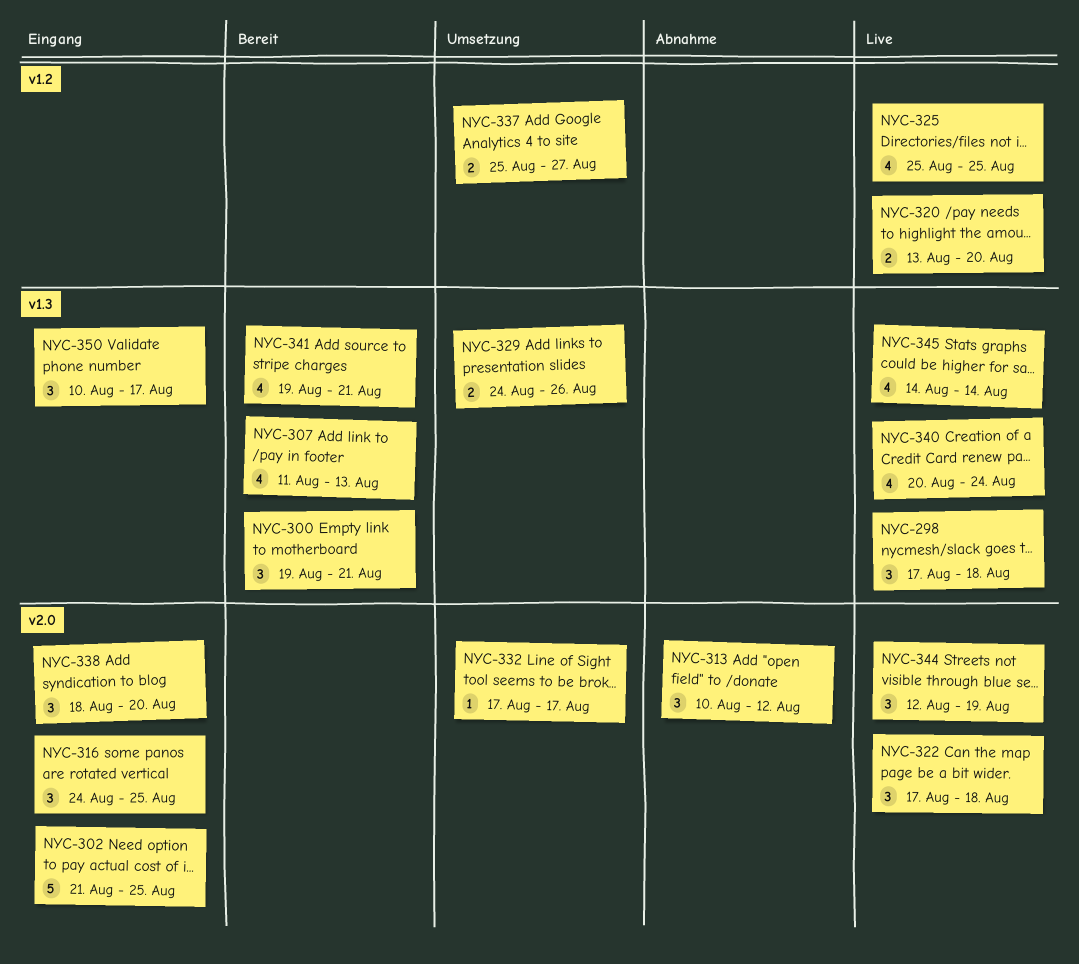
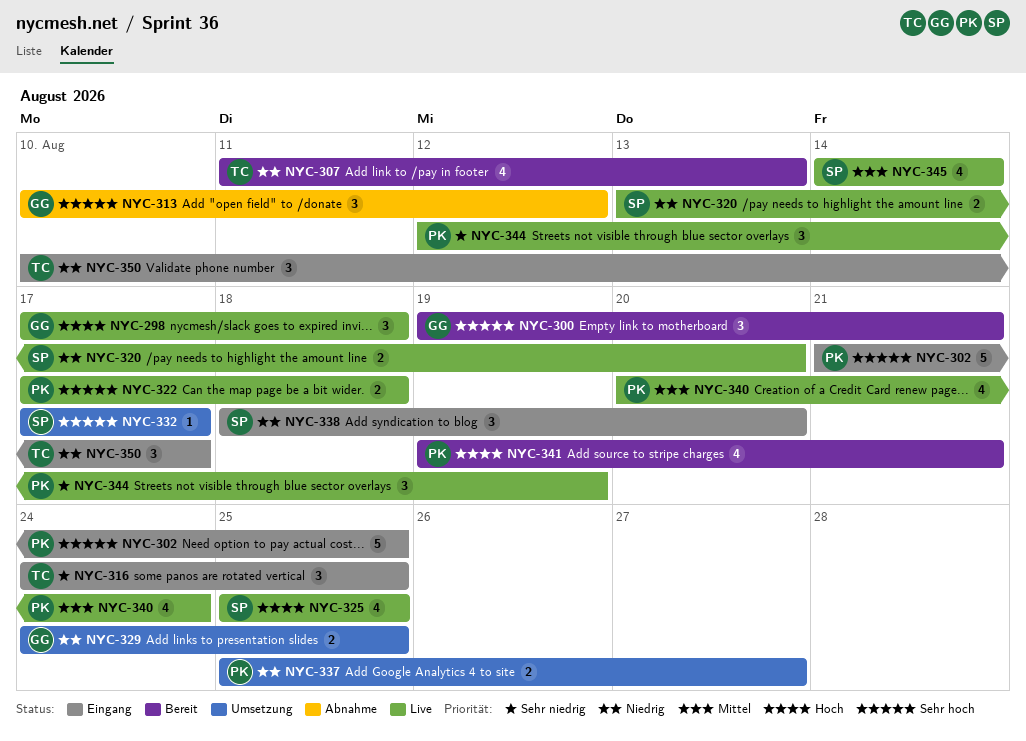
NYC-322, estimate: 3 -> 2
NYC-329, due: Aug 26 -> Aug 25

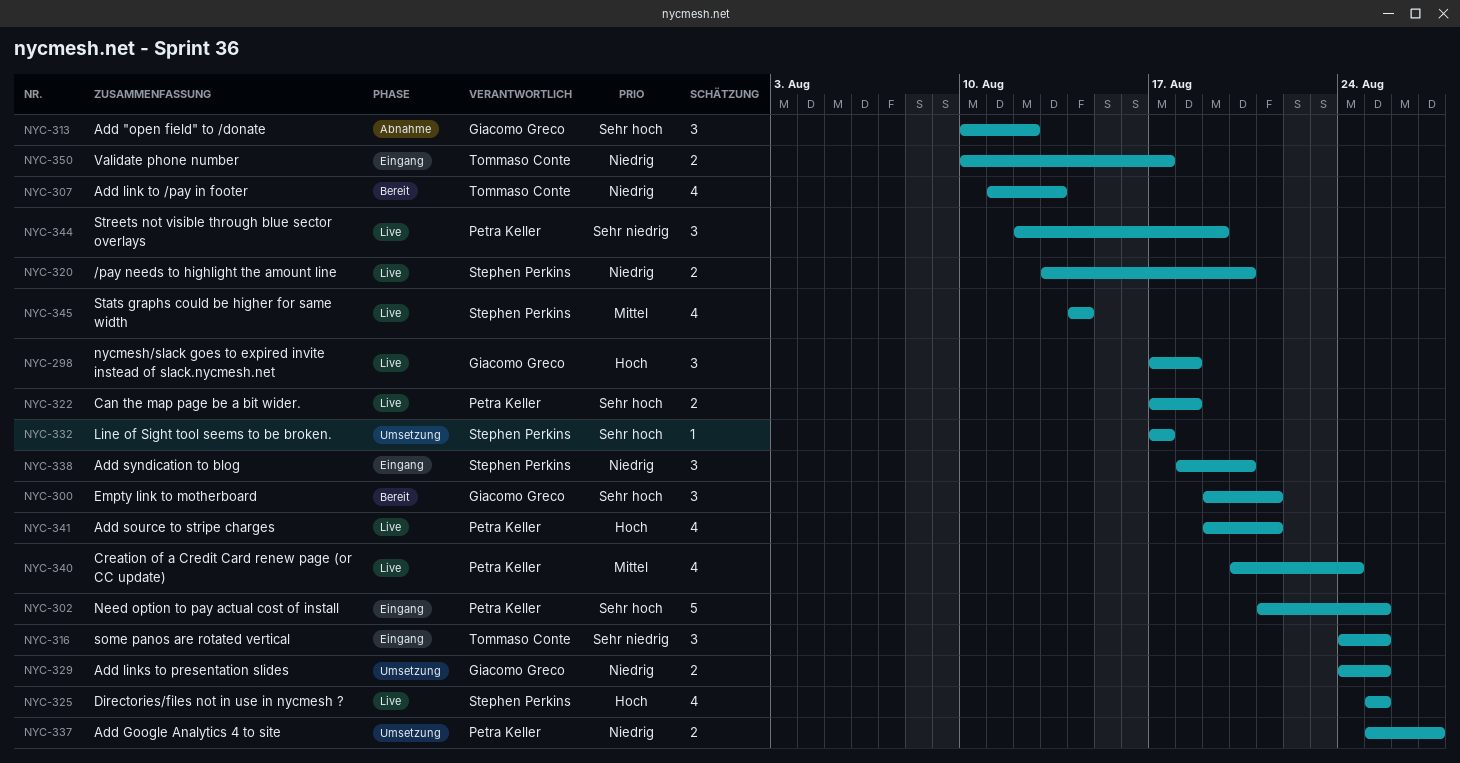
NYC-341, status: Bereit -> Live
NYC-350, estimate: 3 -> 2

